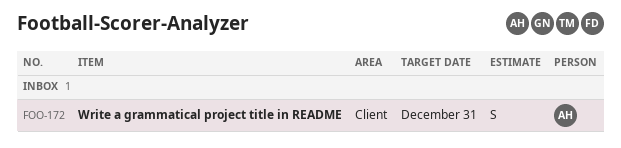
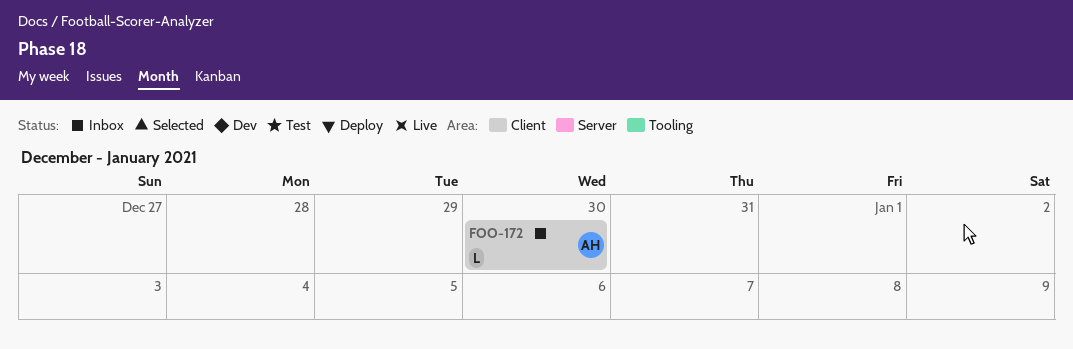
FOO-172, estimate: S -> L
FOO-172, due: Dec 31 -> Dec 30

